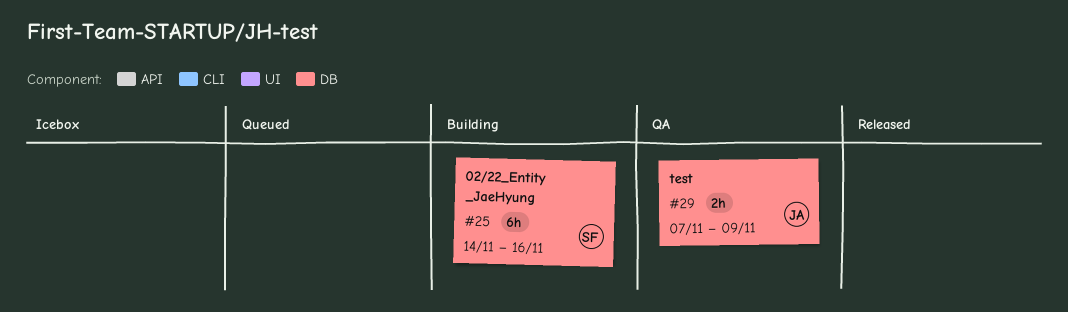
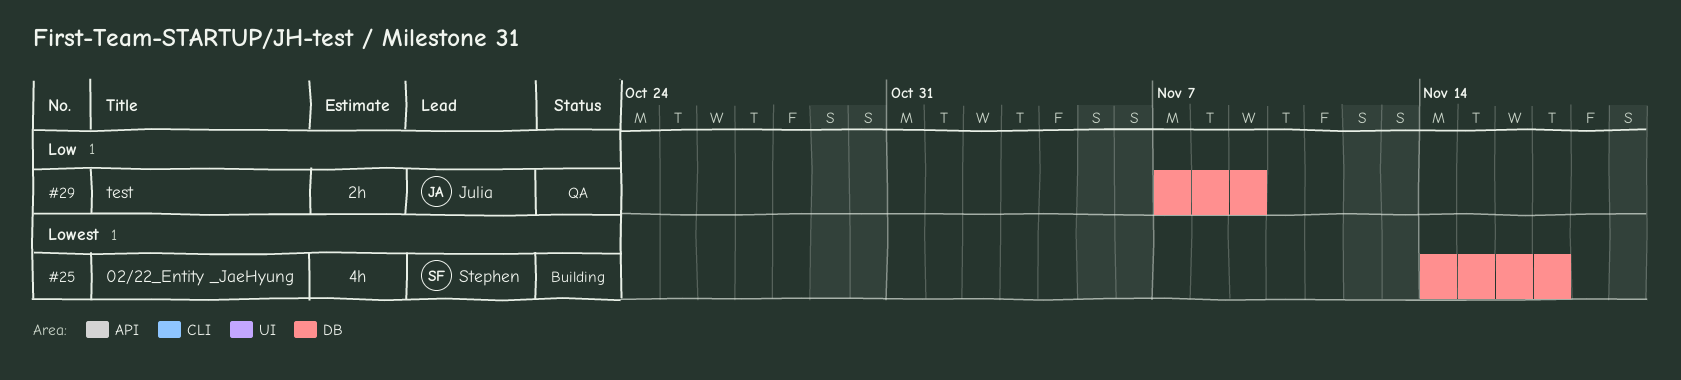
#25, estimate: 6h -> 4h
#25, due: Nov 16 -> Nov 17

